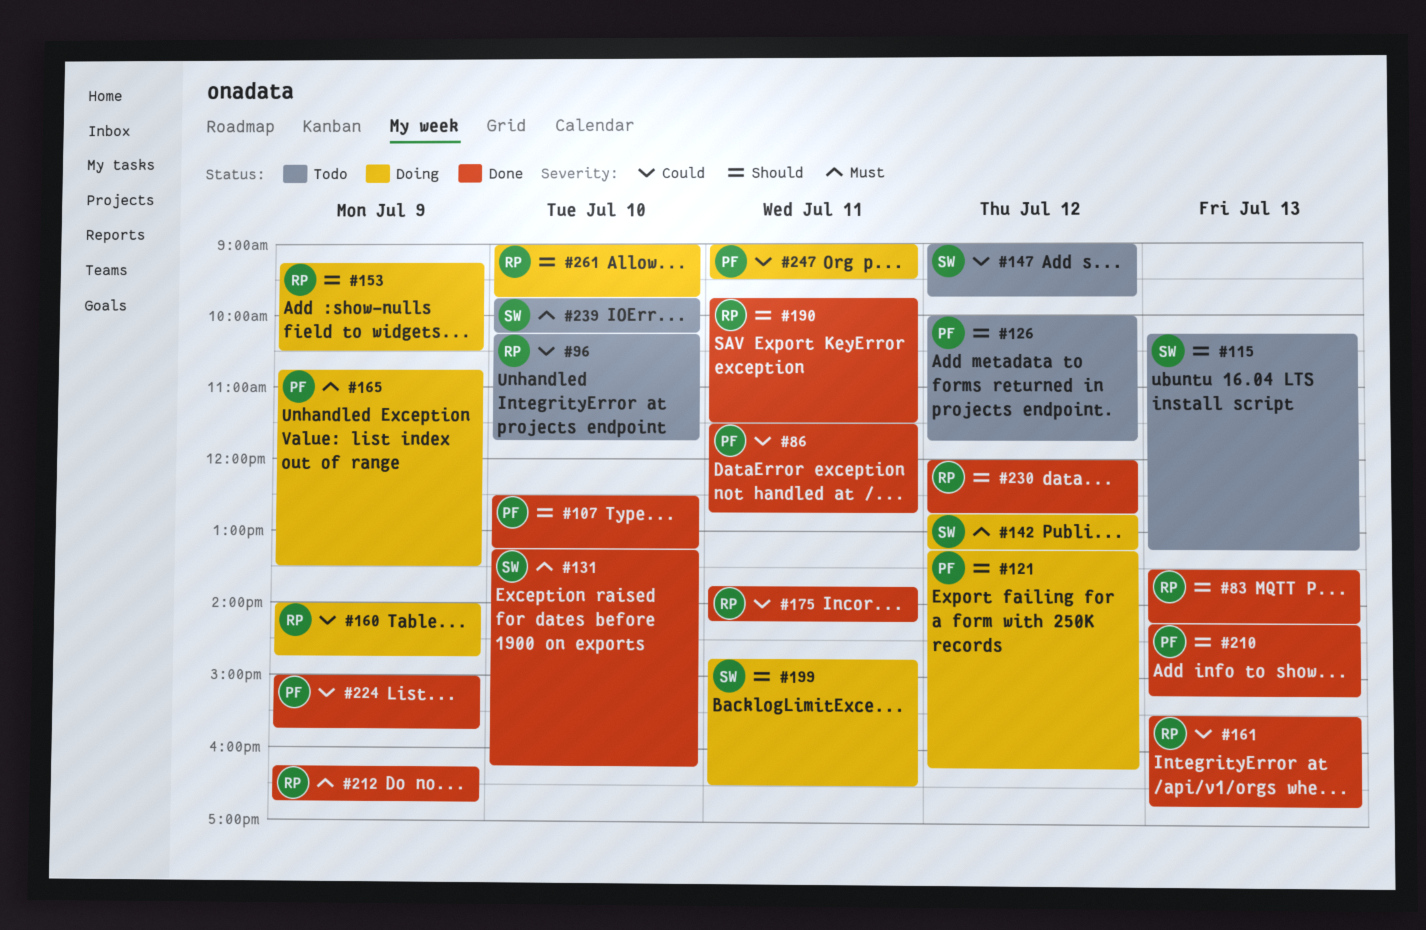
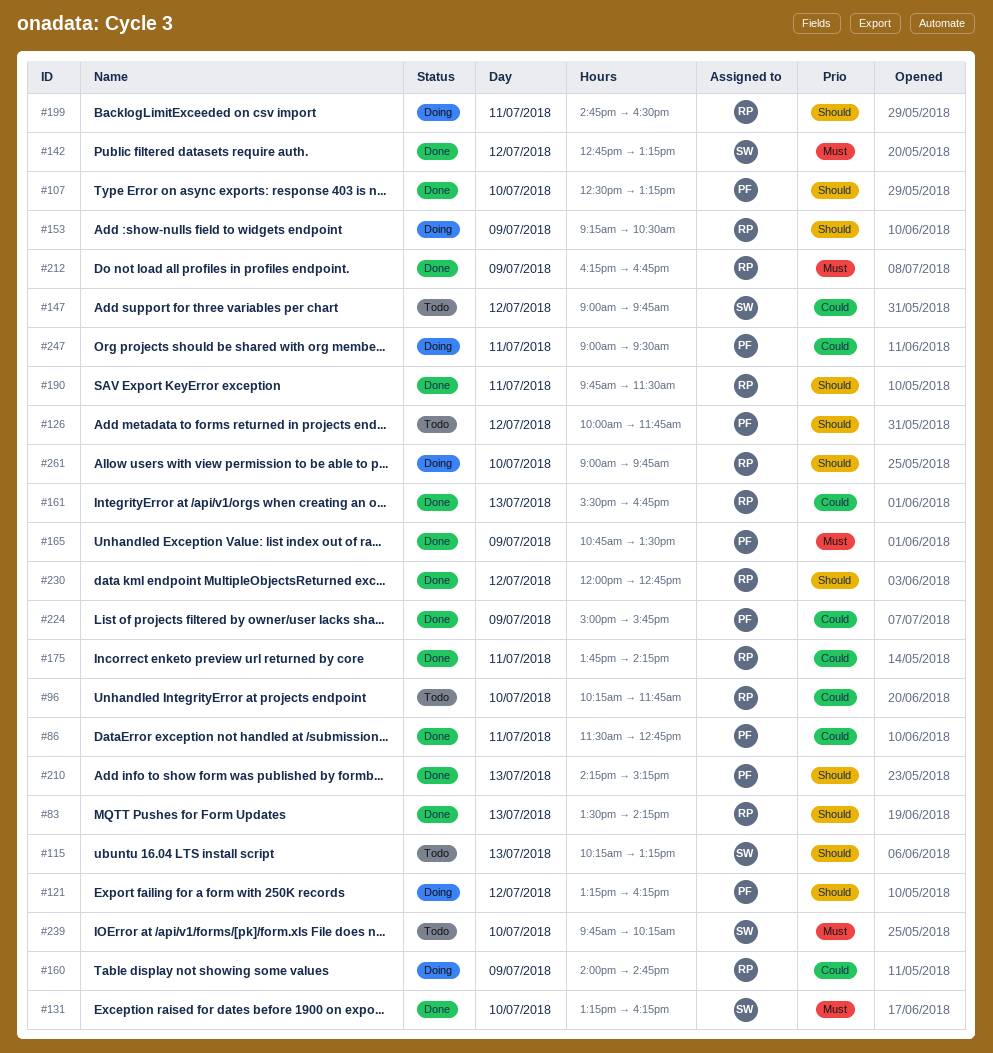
#142, status: Doing -> Done
#165, status: Doing -> Done
#199, owner: SW -> RP

